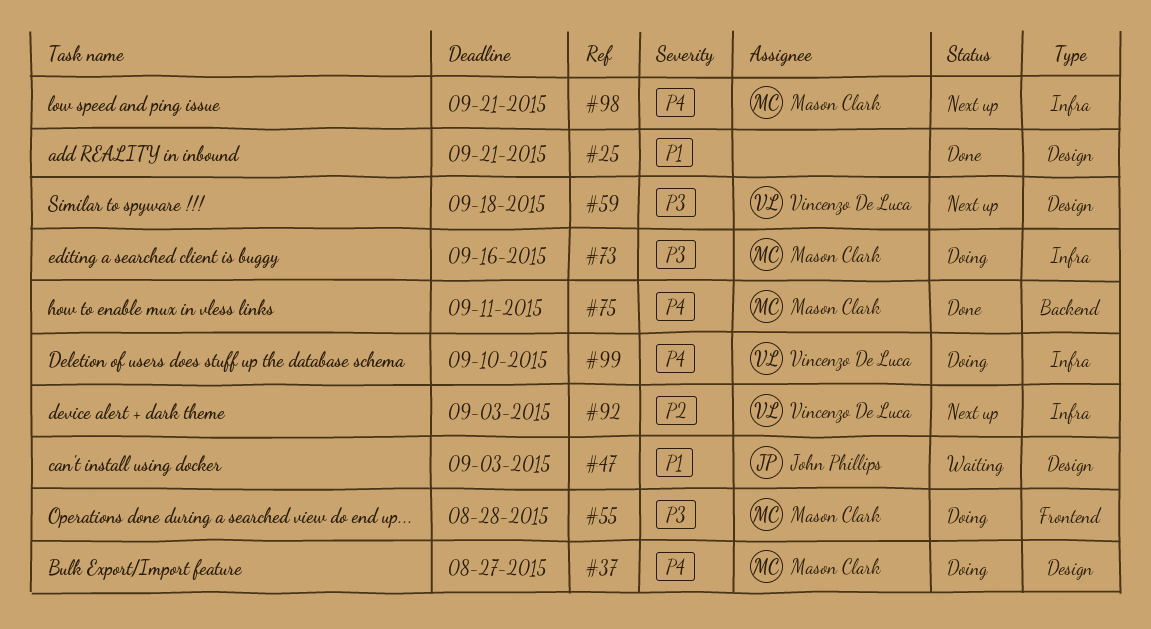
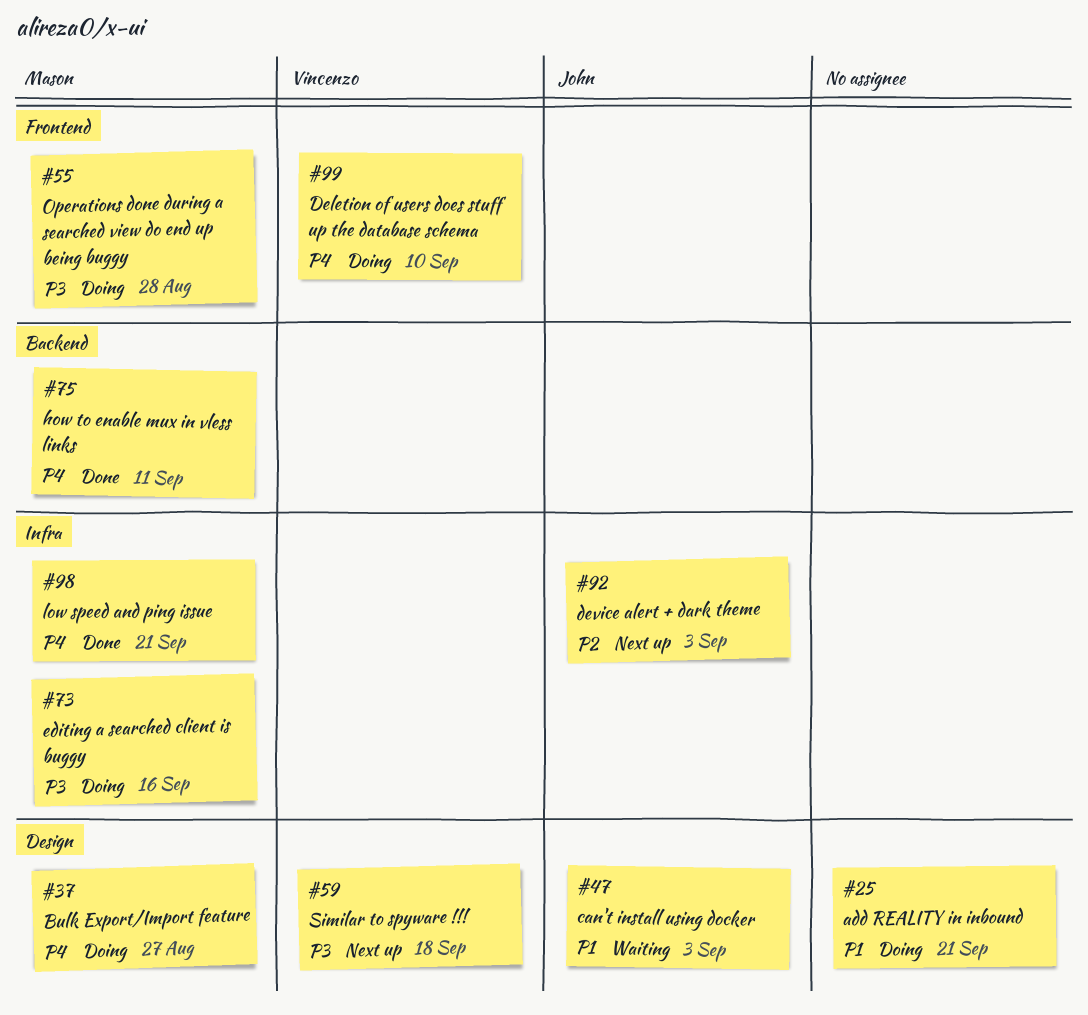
#25, status: Done -> Doing
#92, owner: Vincenzo De Luca -> John Phillips
#98, status: Next up -> Done
#99, label: Infra -> Frontend

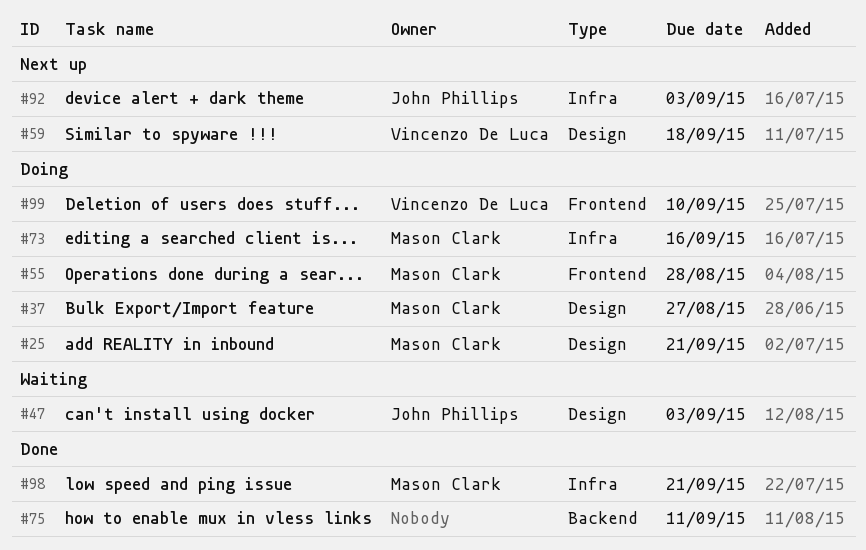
#25, owner: none -> Mason Clark
#75, owner: Mason Clark -> none

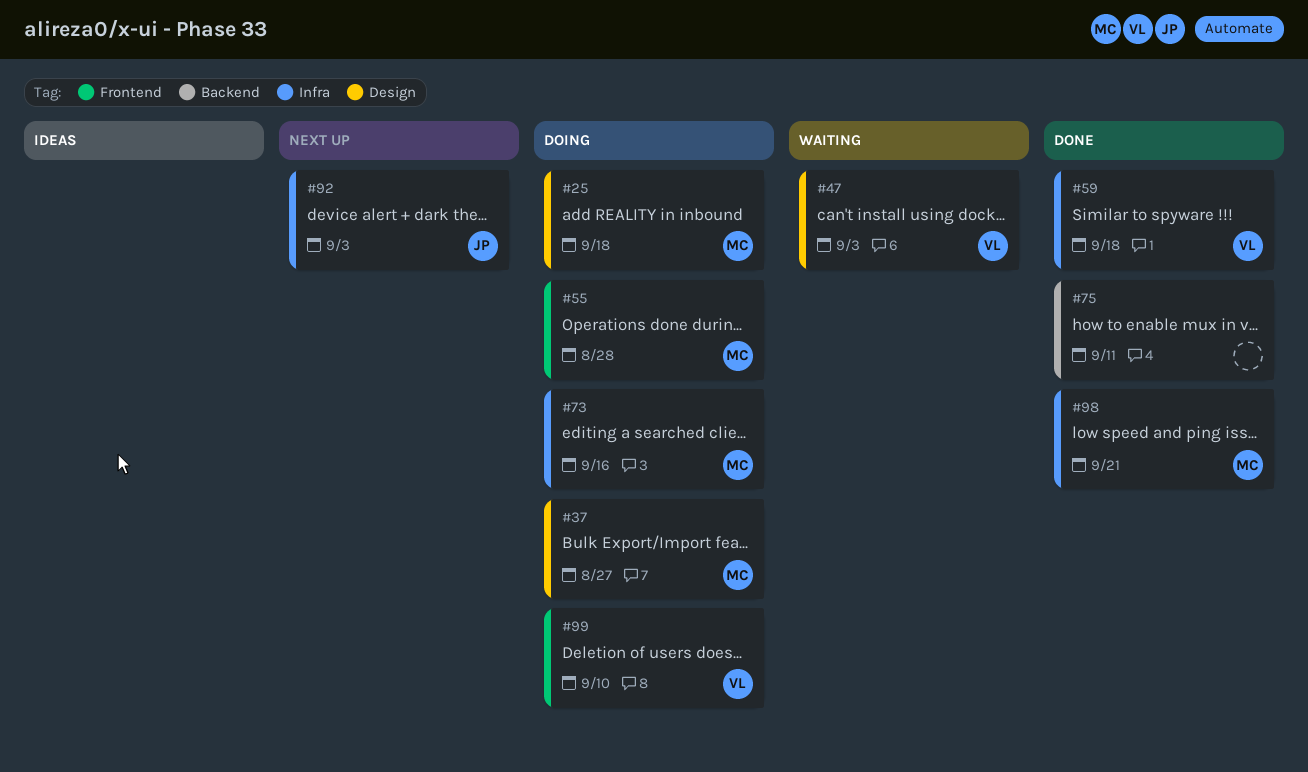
#25, due: Sep 21 -> Sep 18
#47, owner: John Phillips -> Vincenzo De Luca
#59, status: Next up -> Done
#59, label: Design -> Infra

